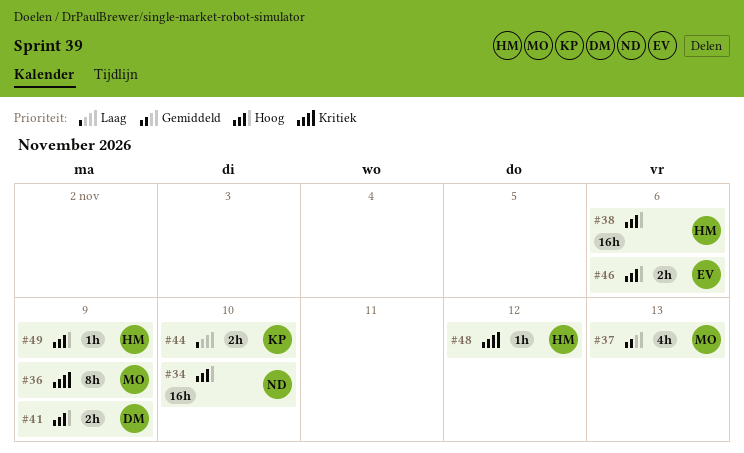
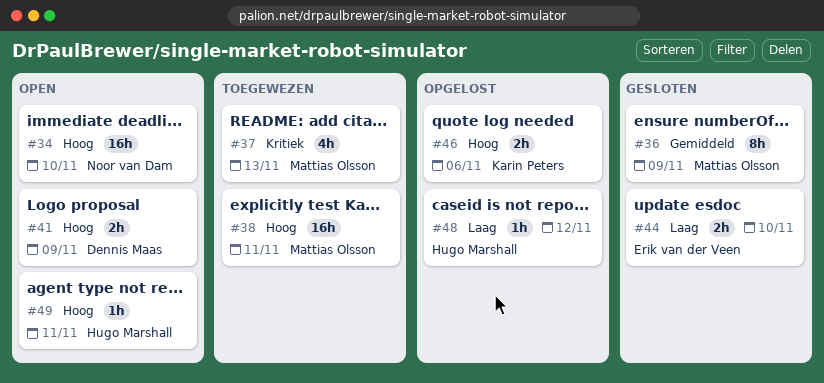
#36, priority: Kritiek -> Gemiddeld
#37, priority: Gemiddeld -> Kritiek
#38, owner: Hugo Marshall -> Mattias Olsson
#38, due: Nov 6 -> Nov 11
#44, owner: Karin Peters -> Erik van der Veen
#46, owner: Erik van der Veen -> Karin Peters
#48, priority: Kritiek -> Laag
#49, due: Nov 9 -> Nov 11

